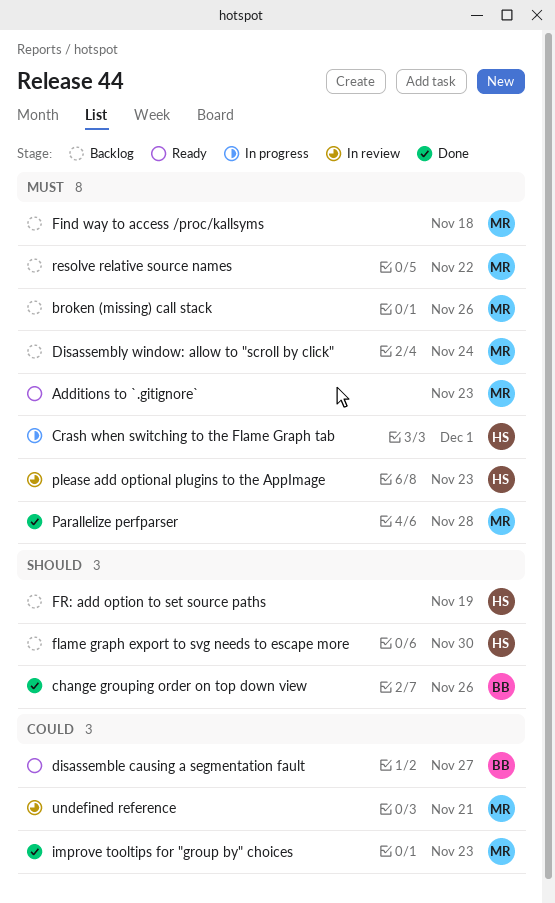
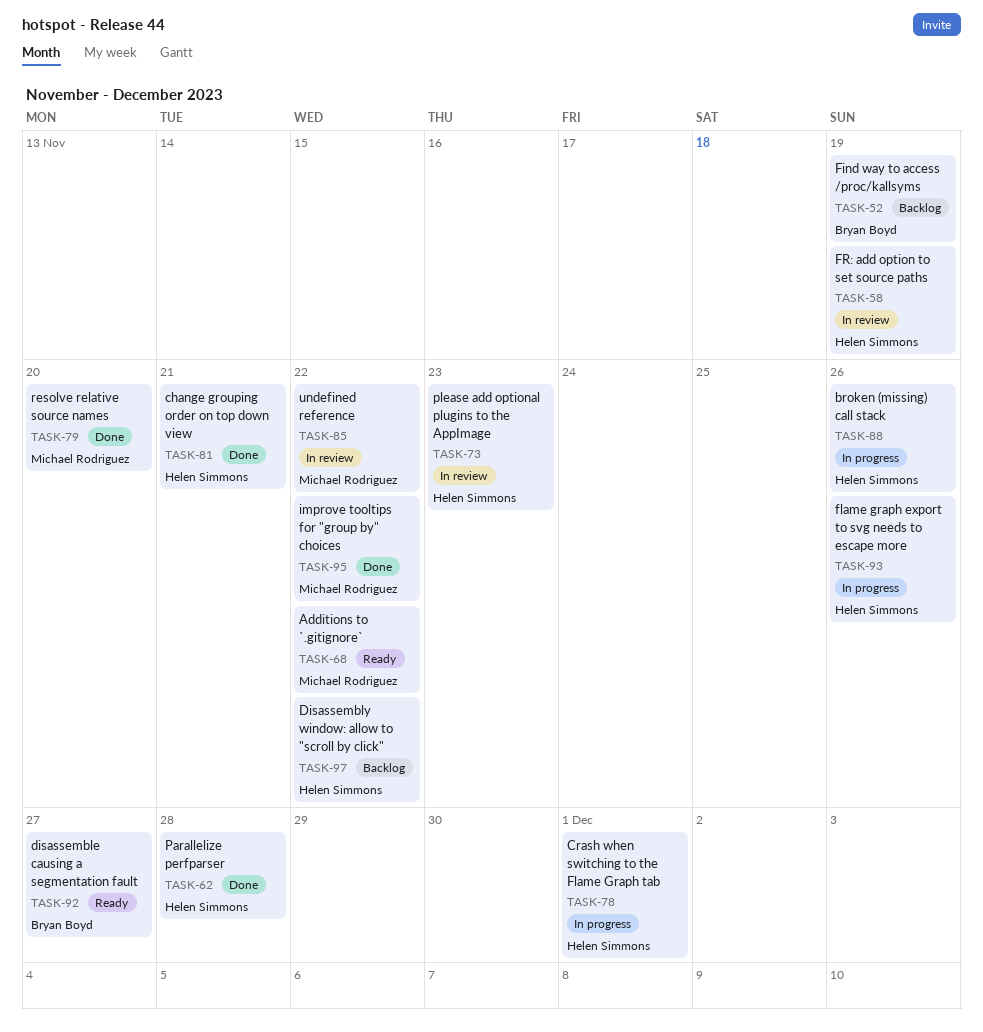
Additions to `.gitignore`, due: Nov 23 -> Nov 22
broken (missing) call stack, status: Backlog -> In progress
broken (missing) call stack, owner: Michael Rodriguez -> Helen Simmons
change grouping order on top down view, owner: Bryan Boyd -> Helen Simmons
change grouping order on top down view, due: Nov 26 -> Nov 21
Disassembly window: allow to "scroll by click", owner: Michael Rodriguez -> Helen Simmons
Disassembly window: allow to "scroll by click", due: Nov 24 -> Nov 22
Find way to access /proc/kallsyms, owner: Michael Rodriguez -> Bryan Boyd
Find way to access /proc/kallsyms, due: Nov 18 -> Nov 19
flame graph export to svg needs to escape more, status: Backlog -> In progress
flame graph export to svg needs to escape more, due: Nov 30 -> Nov 26
FR: add option to set source paths, status: Backlog -> In review
improve tooltips for "group by" choices, due: Nov 23 -> Nov 22
Parallelize perfparser, owner: Michael Rodriguez -> Helen Simmons
resolve relative source names, status: Backlog -> Done
resolve relative source names, due: Nov 22 -> Nov 20
undefined reference, due: Nov 21 -> Nov 22

